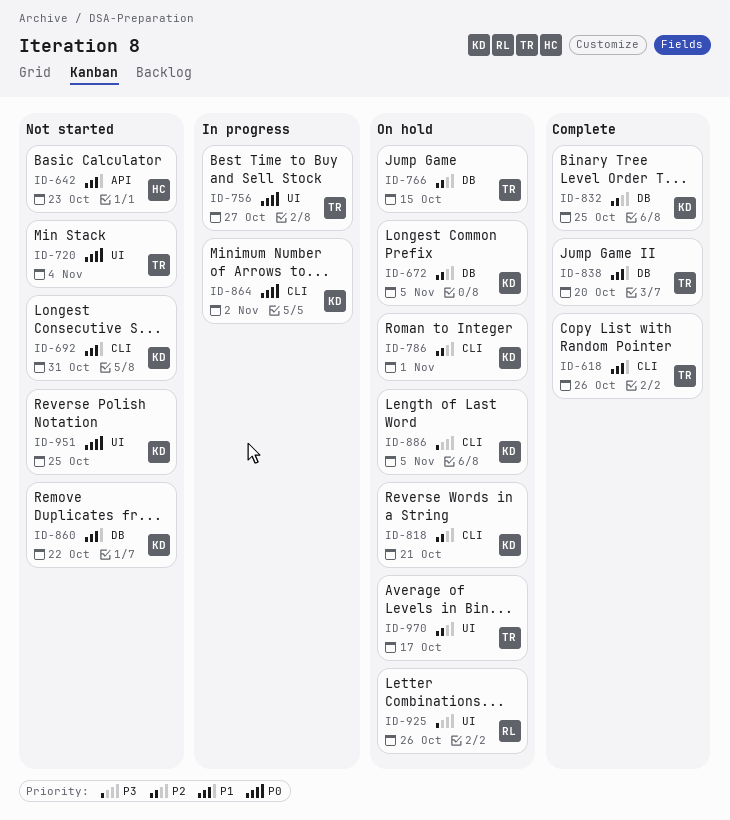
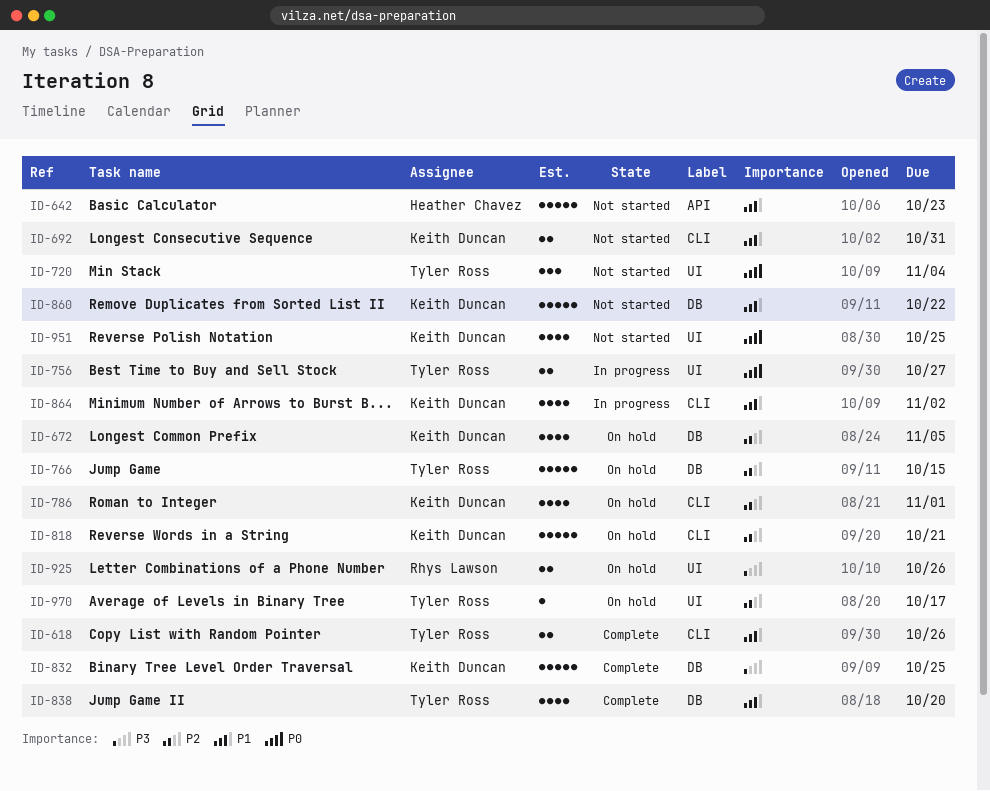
ID-832, priority: P2 -> P3
ID-864, priority: P0 -> P1
ID-886: present -> none

